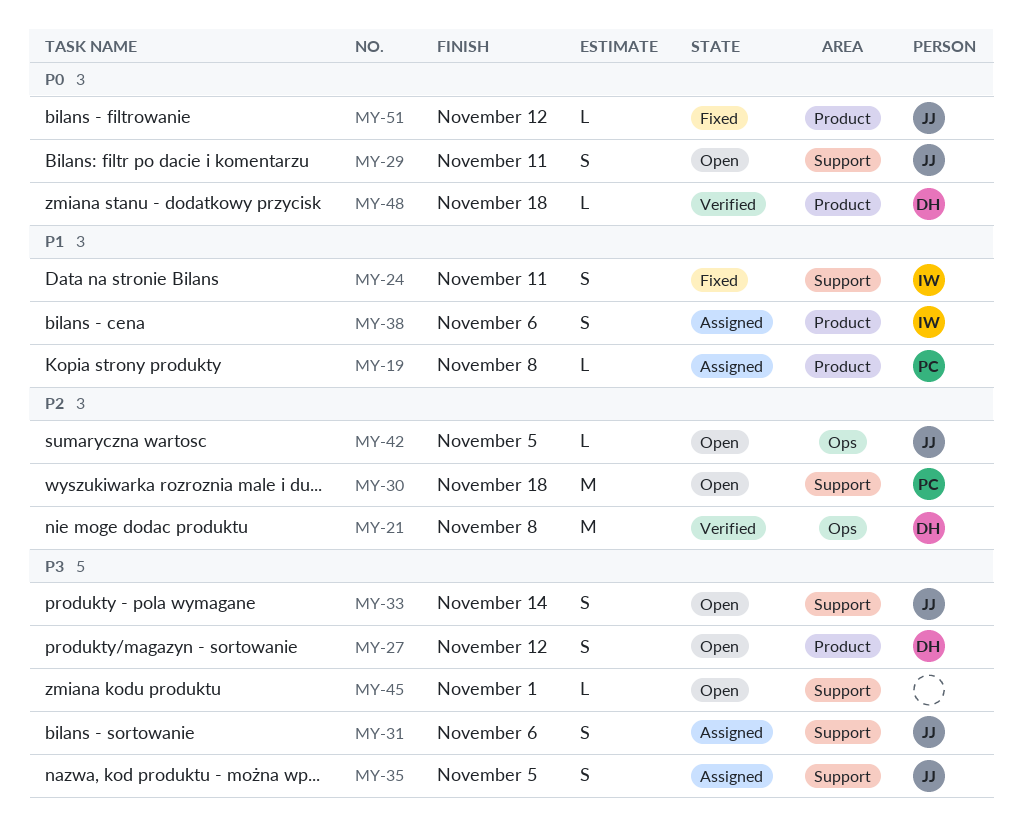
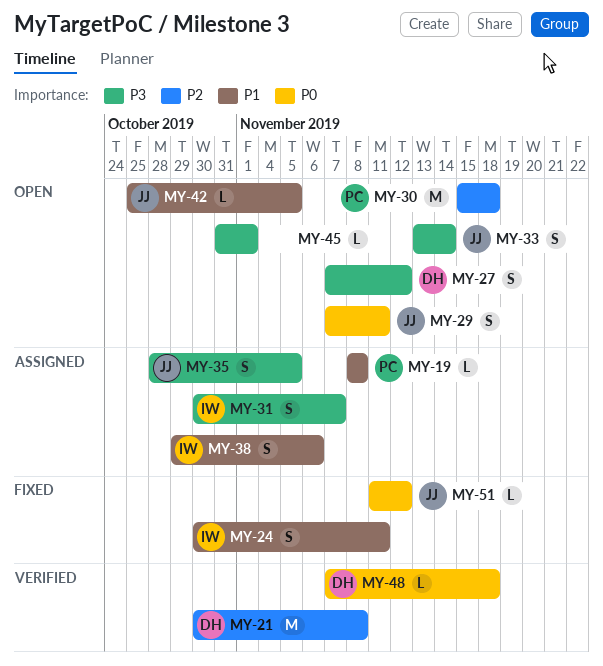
MY-31, owner: JJ -> IW
MY-31, due: Nov 6 -> Nov 7
MY-42, priority: P2 -> P1

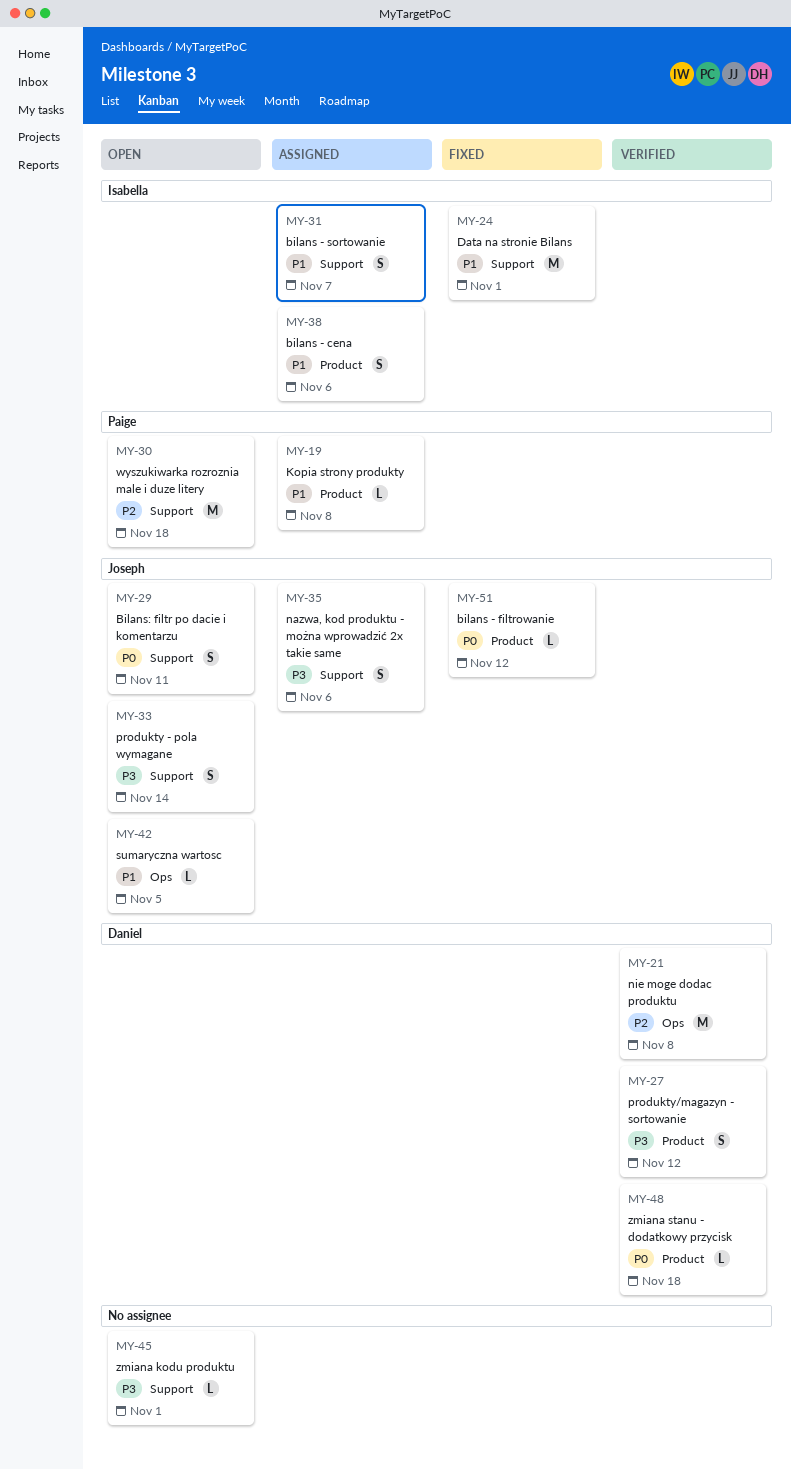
MY-24, estimate: S -> M
MY-24, due: Nov 11 -> Nov 1
MY-27, status: Open -> Verified
MY-31, priority: P3 -> P1
MY-35, due: Nov 5 -> Nov 6

